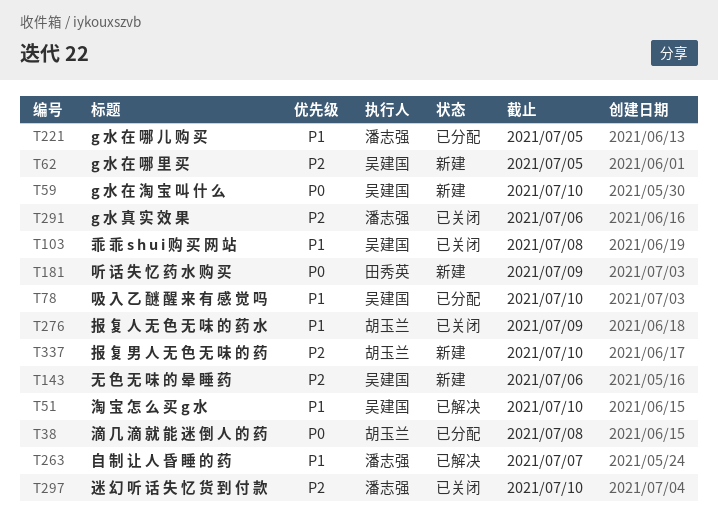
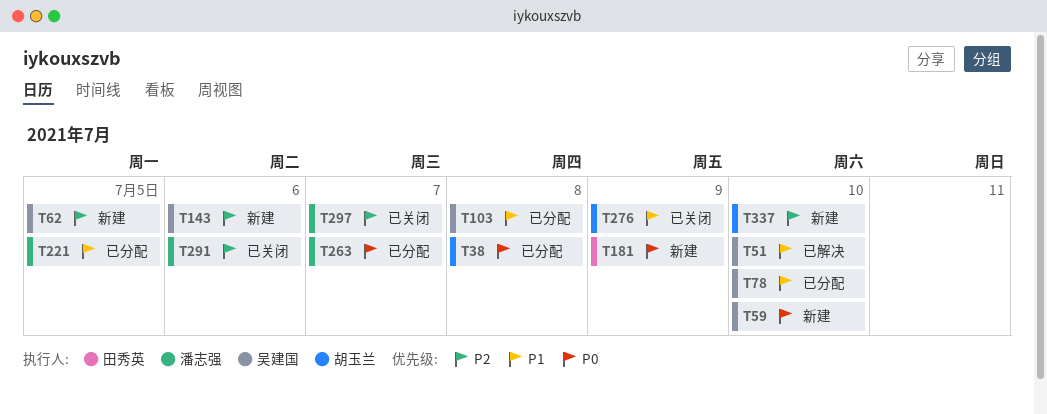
T103, status: 已关闭 -> 已分配
T263, status: 已解决 -> 已分配
T263, priority: P1 -> P0
T297, due: Jul 10 -> Jul 7

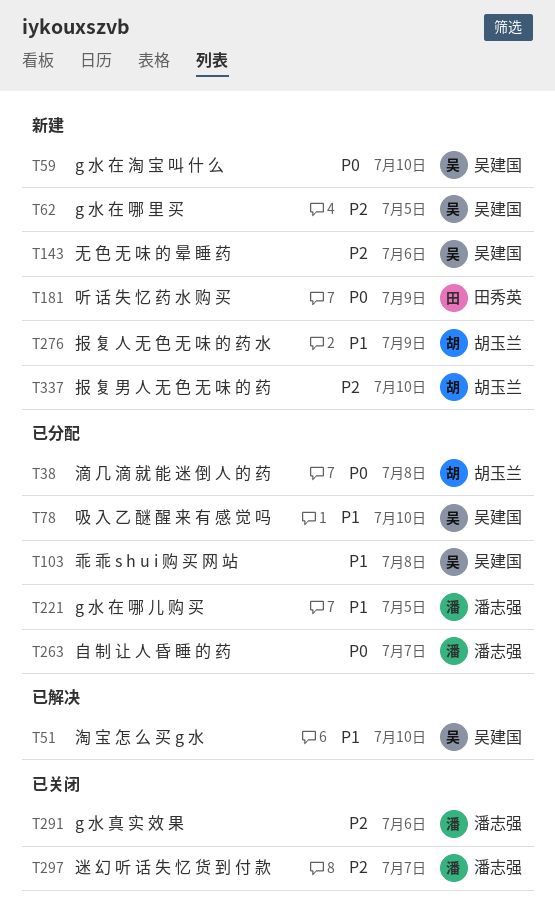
T276, status: 已关闭 -> 新建

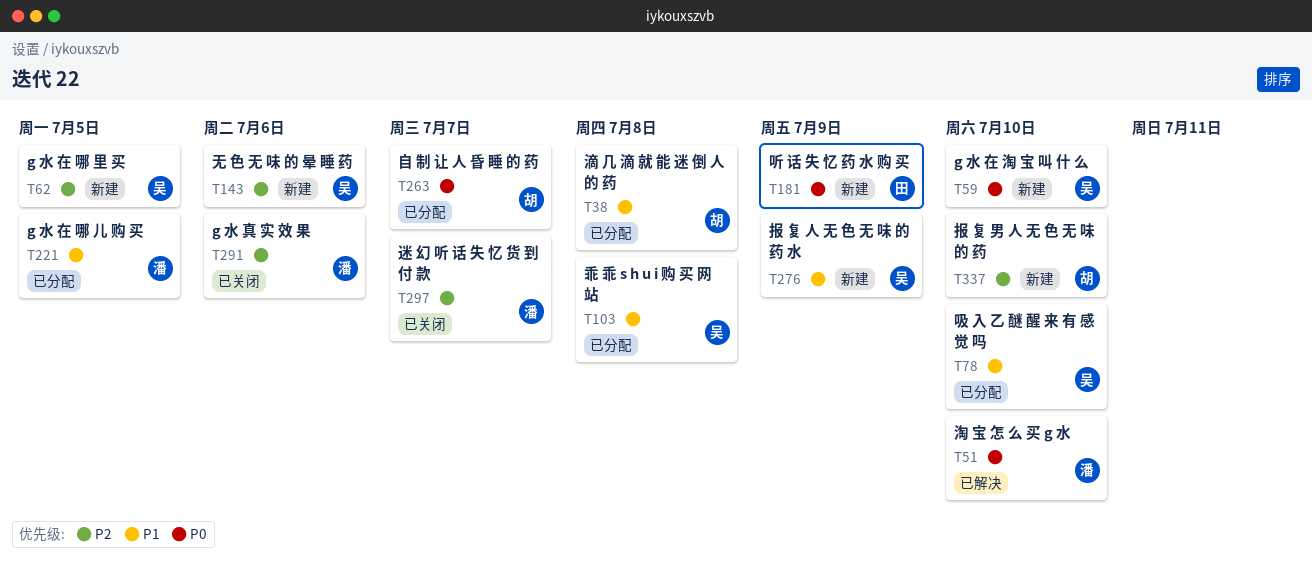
T38, priority: P0 -> P1
T51, owner: 吴建国 -> 潘志强
T51, priority: P1 -> P0
T263, owner: 潘志强 -> 胡玉兰
T276, owner: 胡玉兰 -> 吴建国

